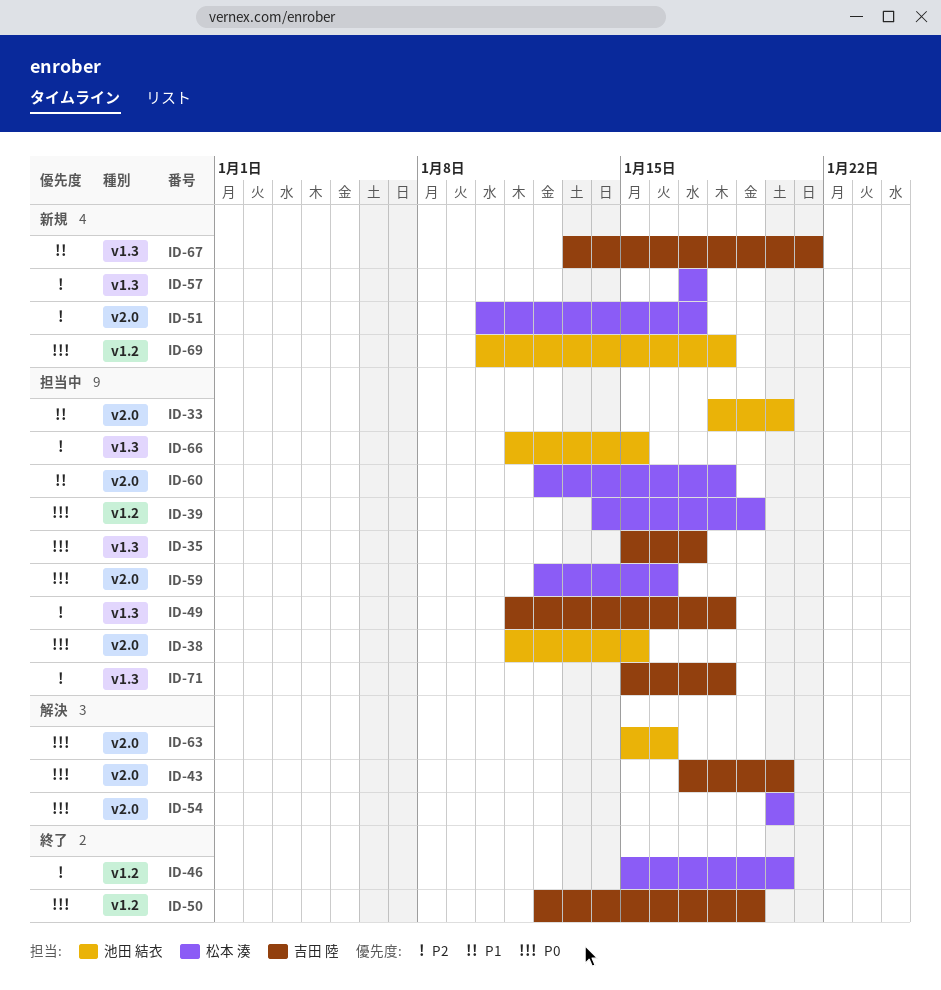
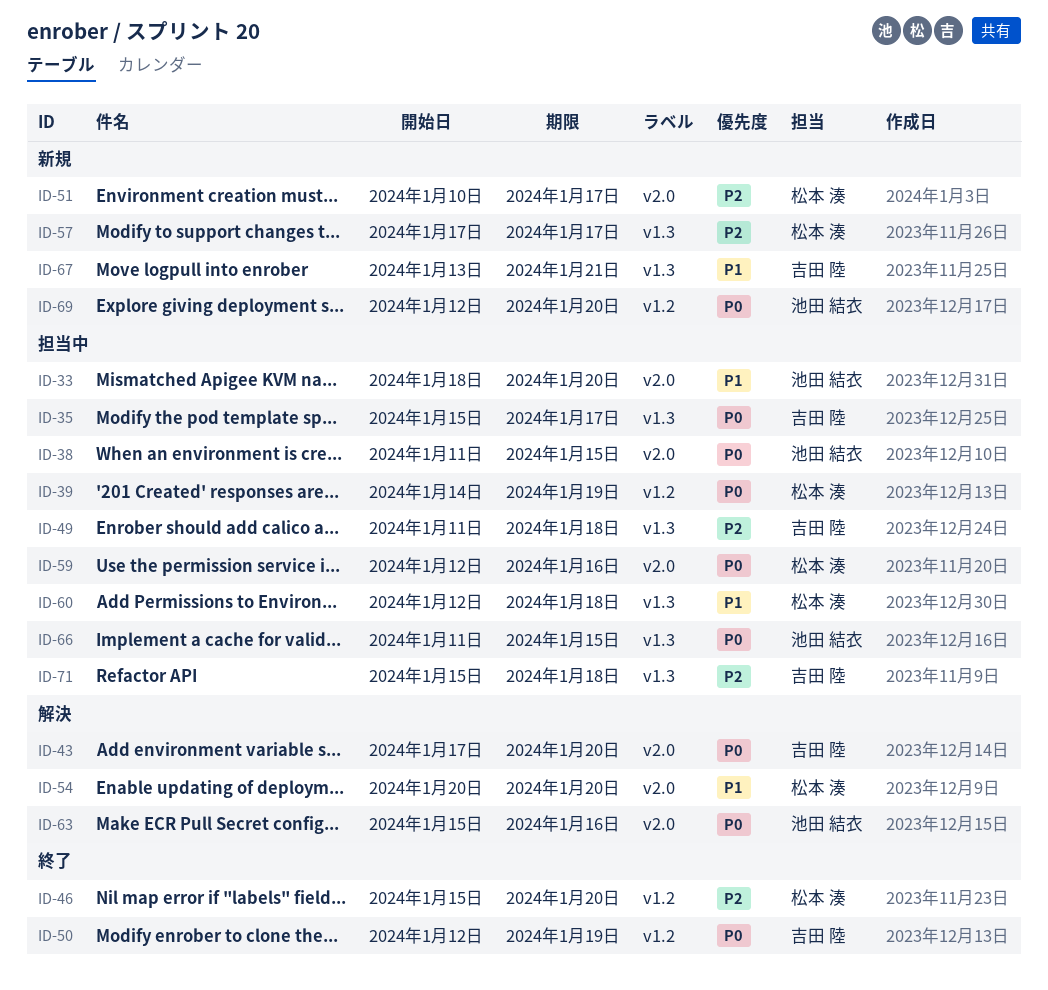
ID-54, priority: P0 -> P1
ID-60, label: v2.0 -> v1.3
ID-66, priority: P2 -> P0
ID-69, start: Jan 10 -> Jan 12
ID-69, due: Jan 18 -> Jan 20

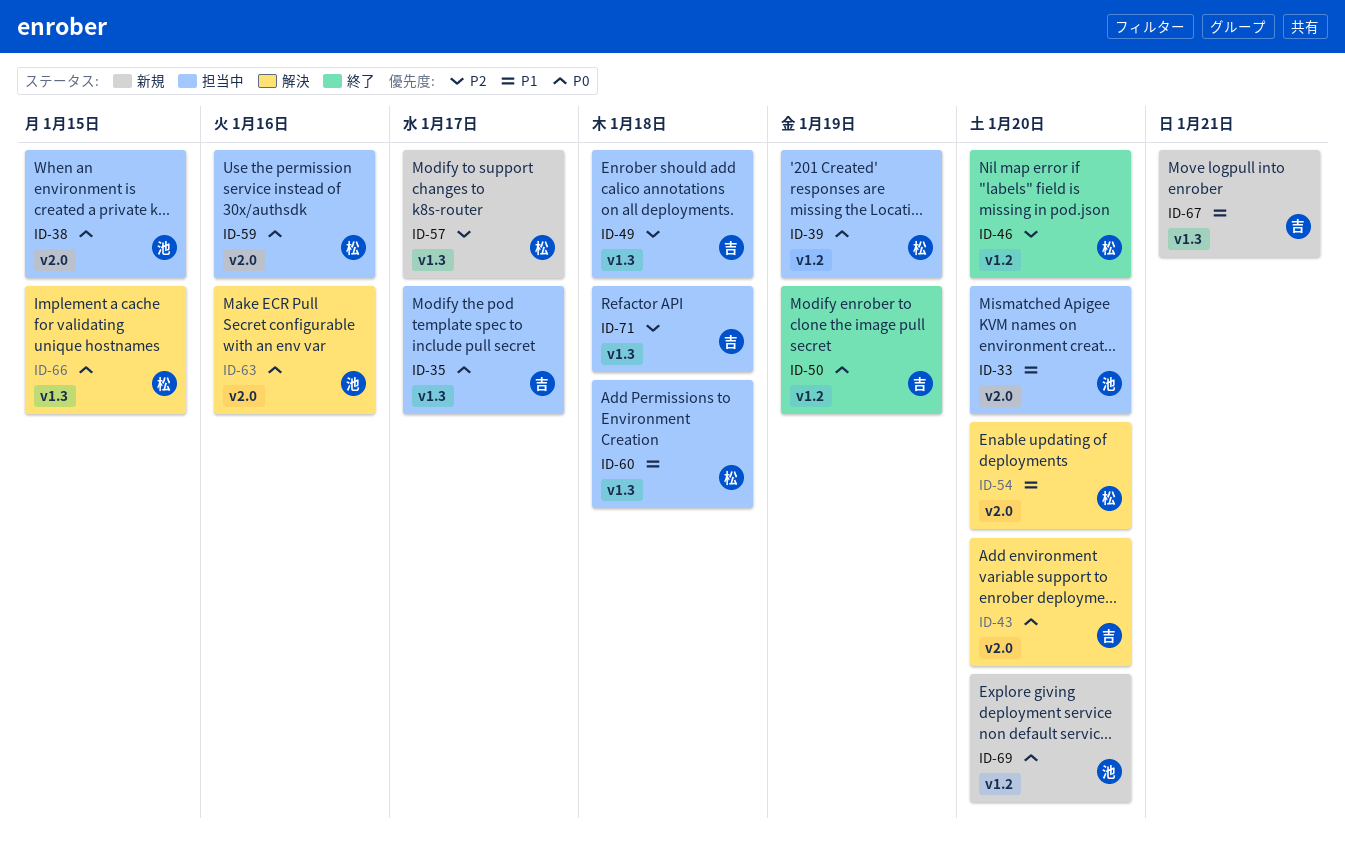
ID-51: present -> none
ID-66, status: 担当中 -> 解決
ID-66, owner: 池田 結衣 -> 松本 湊

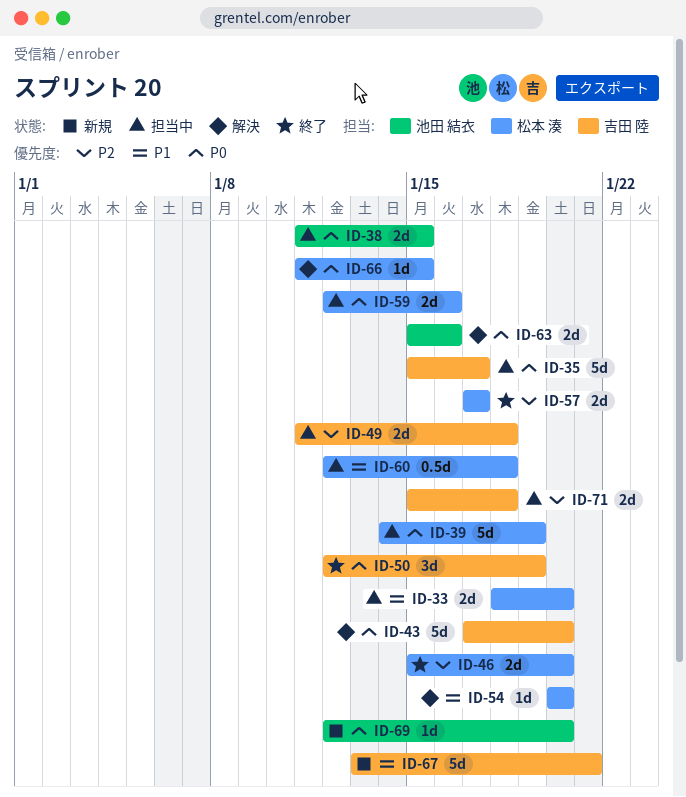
ID-33, owner: 池田 結衣 -> 松本 湊
ID-57, status: 新規 -> 終了

